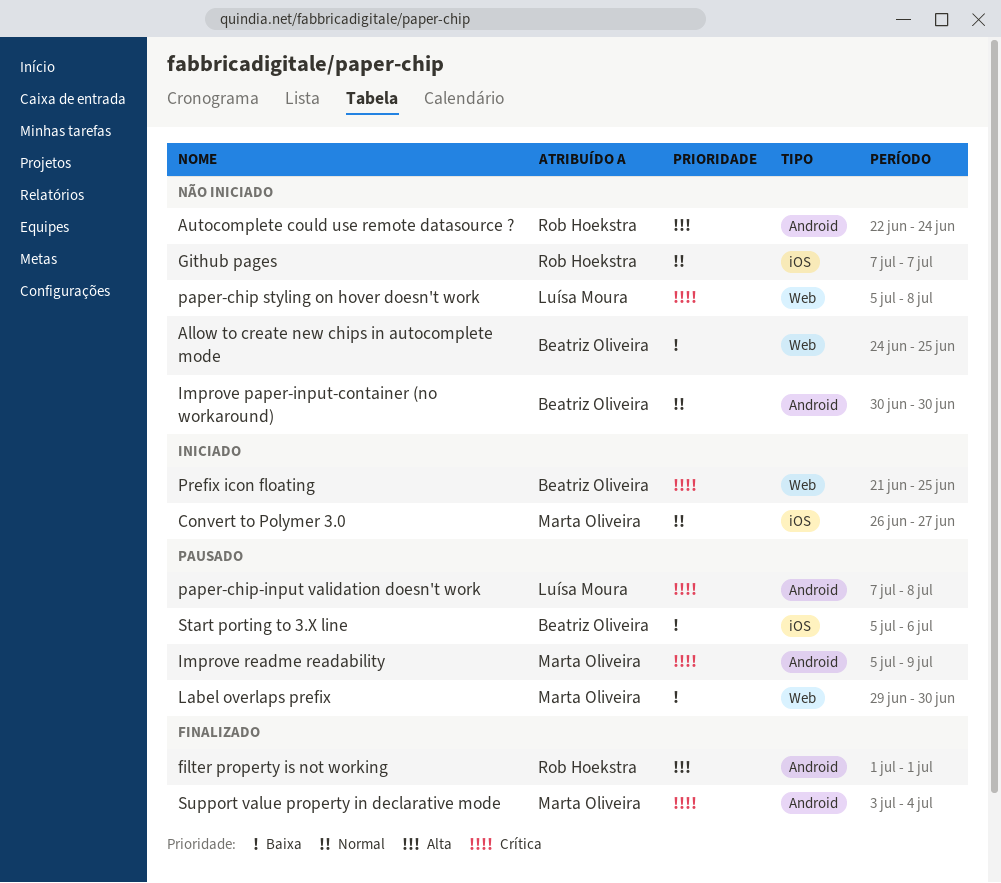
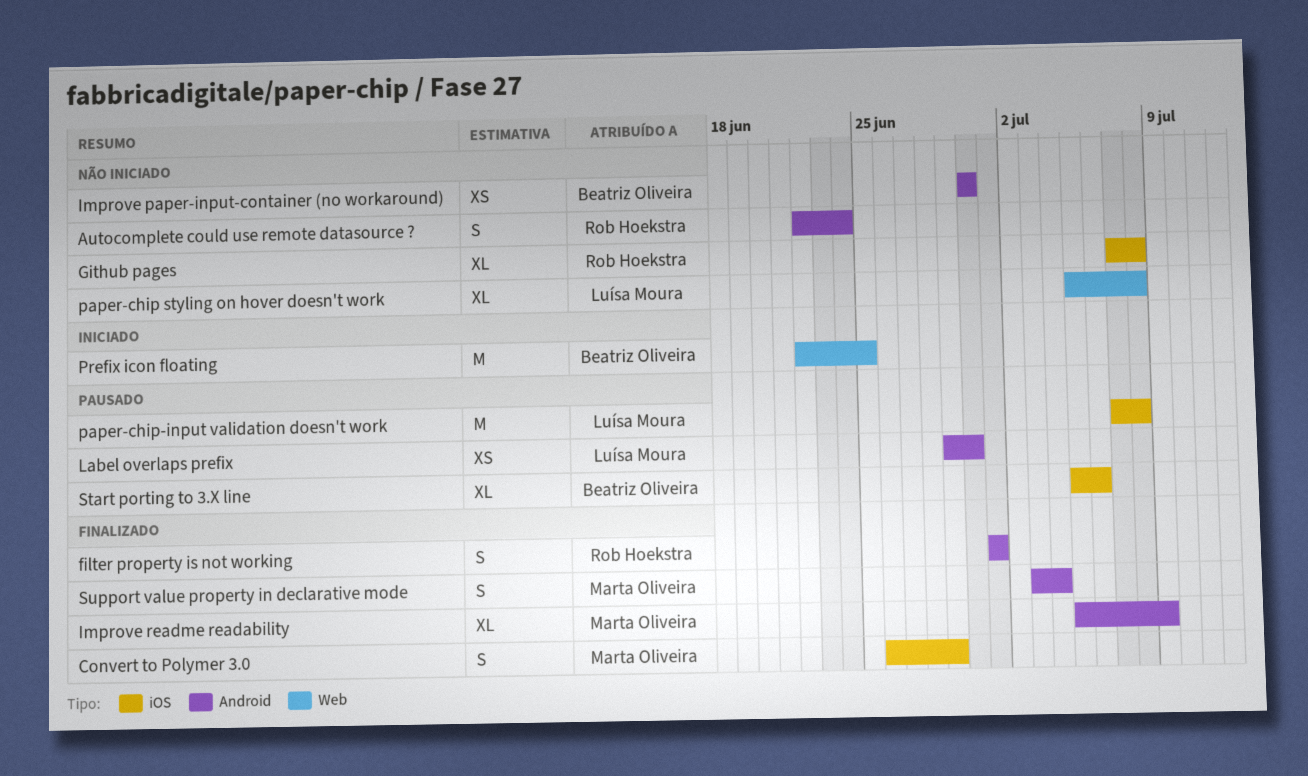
Allow to create new chips in autocomplete mode: present -> none
Convert to Polymer 3.0, status: Iniciado -> Finalizado
Convert to Polymer 3.0, due: Jun 27 -> Jun 29
Github pages, due: Jul 7 -> Jul 8
Improve readme readability, status: Pausado -> Finalizado
Label overlaps prefix, owner: Marta Oliveira -> Luísa Moura
Label overlaps prefix, label: Web -> Android
paper-chip-input validation doesn't work, label: Android -> iOS
Prefix icon floating, start: Jun 21 -> Jun 22

